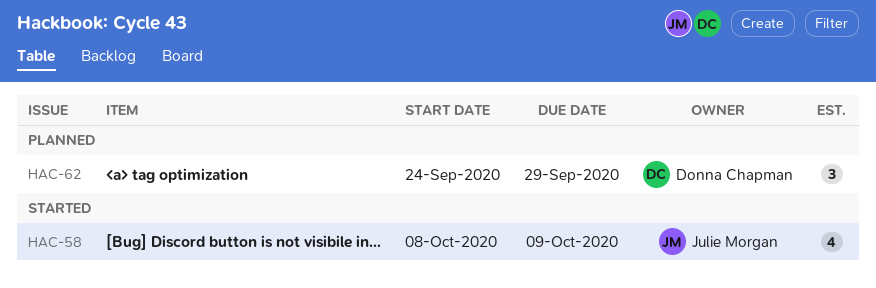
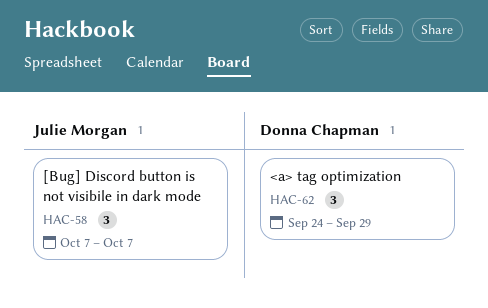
HAC-58, estimate: 4 -> 3
HAC-58, start: Oct 8 -> Oct 7
HAC-58, due: Oct 9 -> Oct 7

